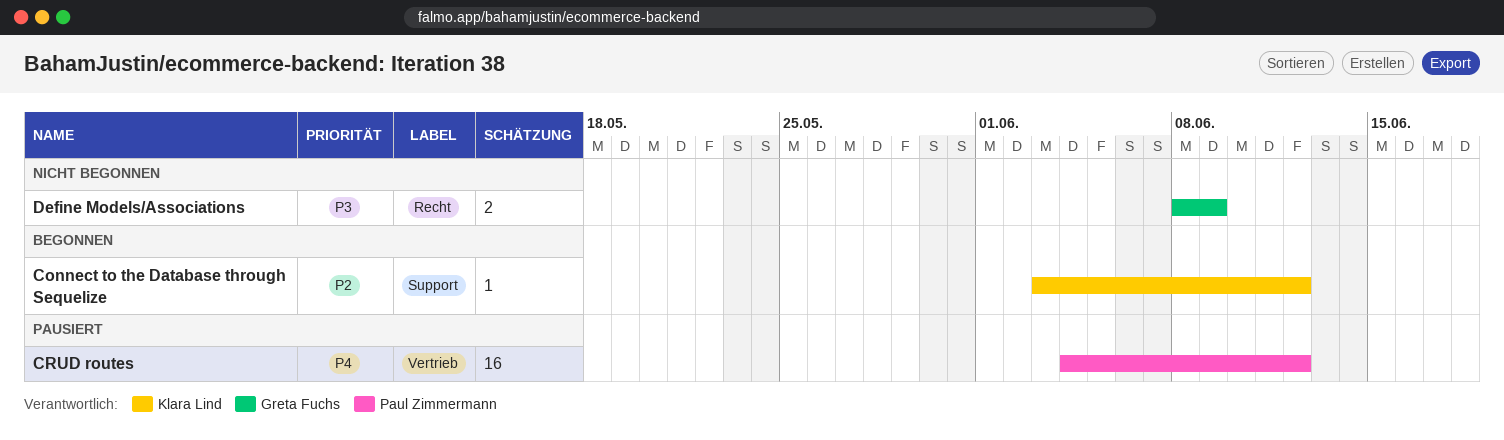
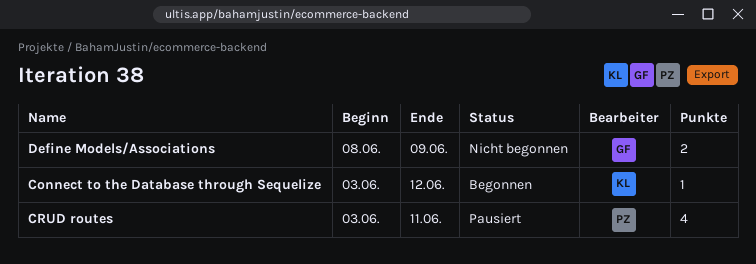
CRUD routes, estimate: 16 -> 4
CRUD routes, start: Jun 4 -> Jun 3
CRUD routes, due: Jun 12 -> Jun 11

